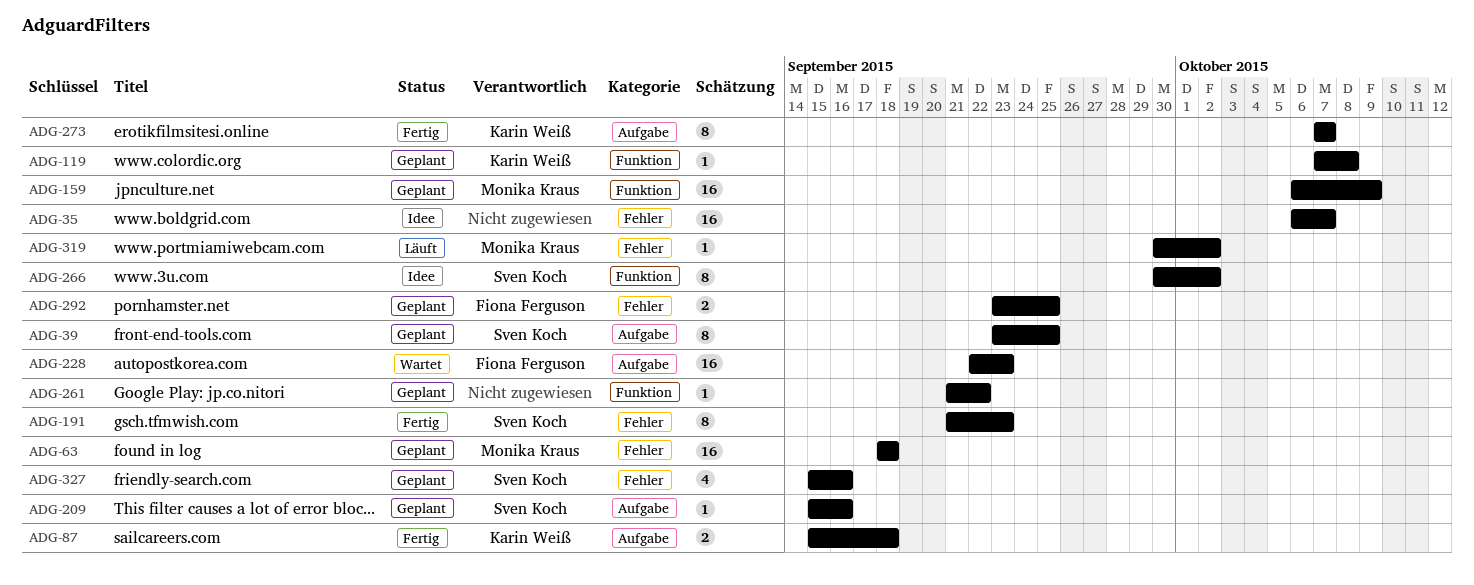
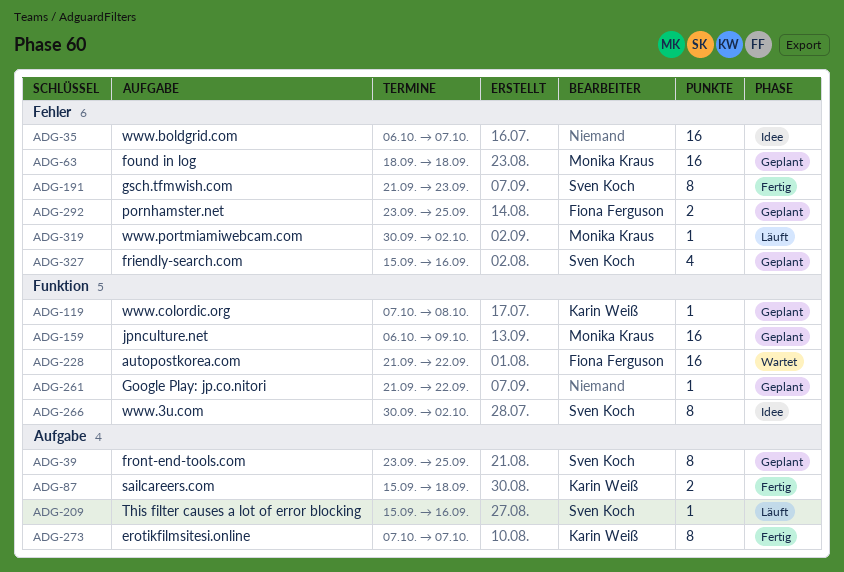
ADG-209, status: Geplant -> Läuft
ADG-228, label: Aufgabe -> Funktion
ADG-228, start: Sep 22 -> Sep 21
ADG-228, due: Sep 23 -> Sep 22

